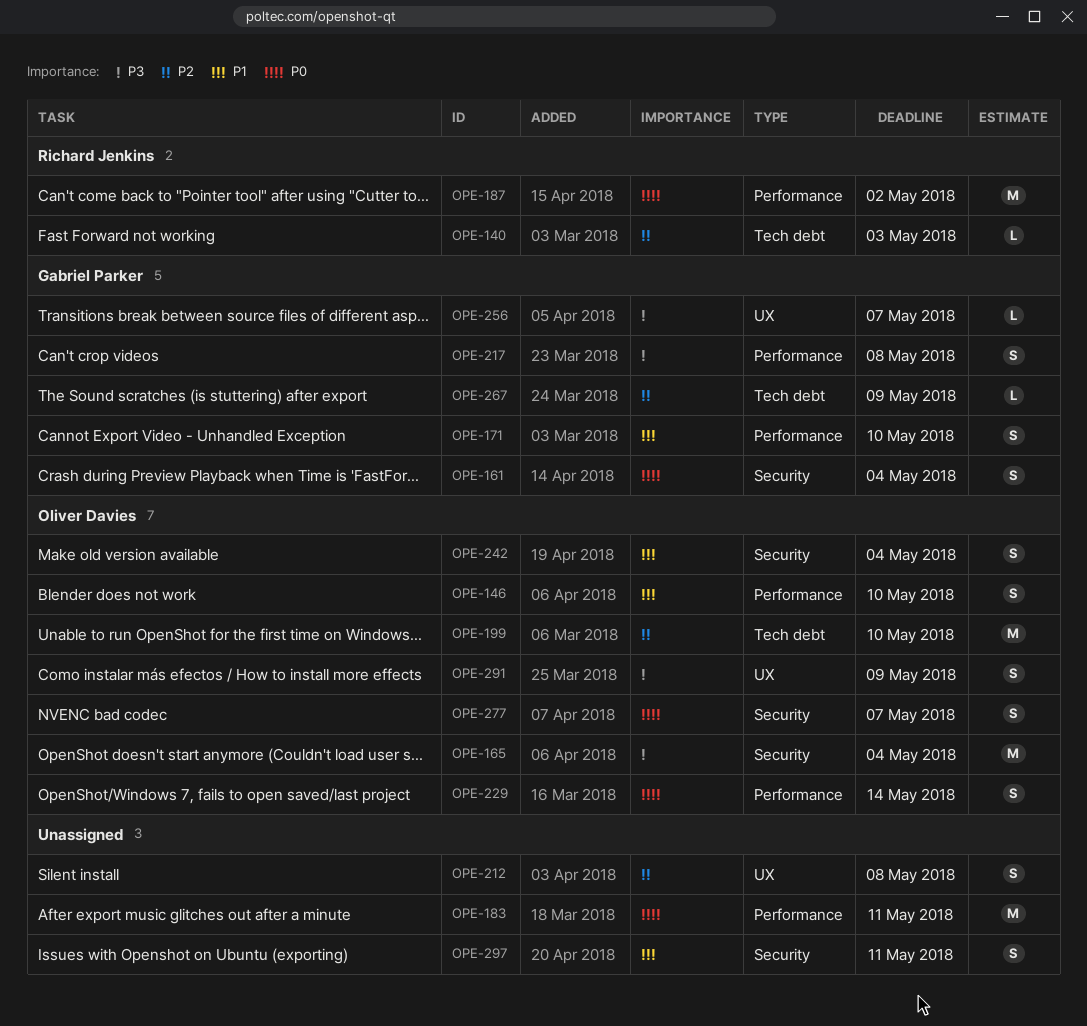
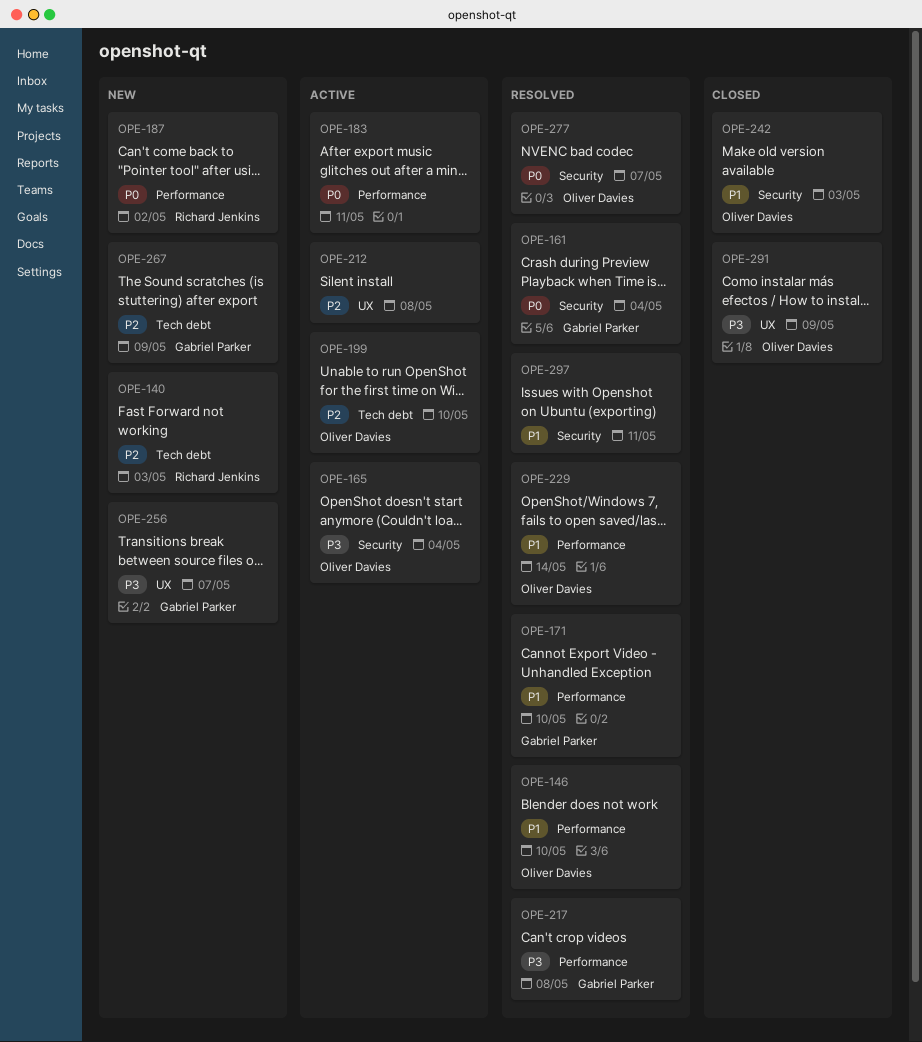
OPE-229, priority: P0 -> P1
OPE-242, due: May 4 -> May 3

